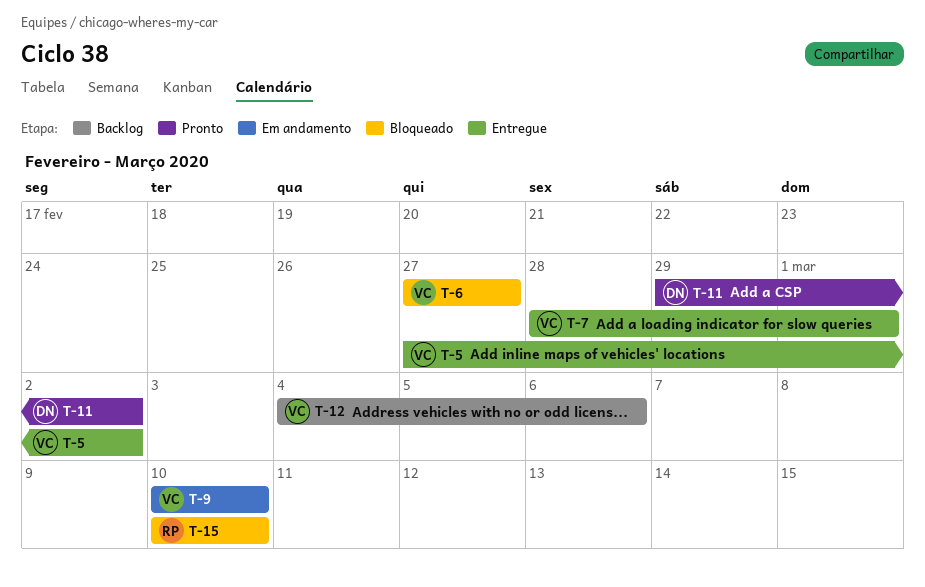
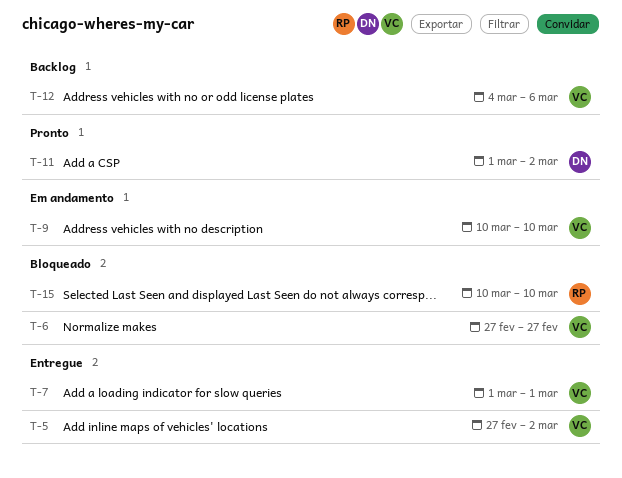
T-7, start: Feb 28 -> Mar 1
T-11, start: Feb 29 -> Mar 1

